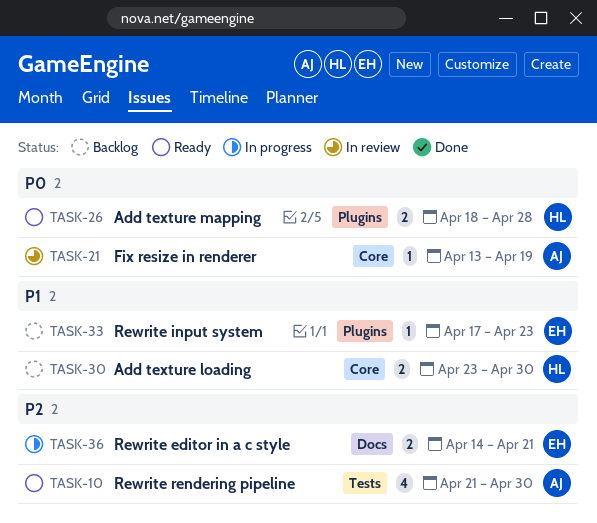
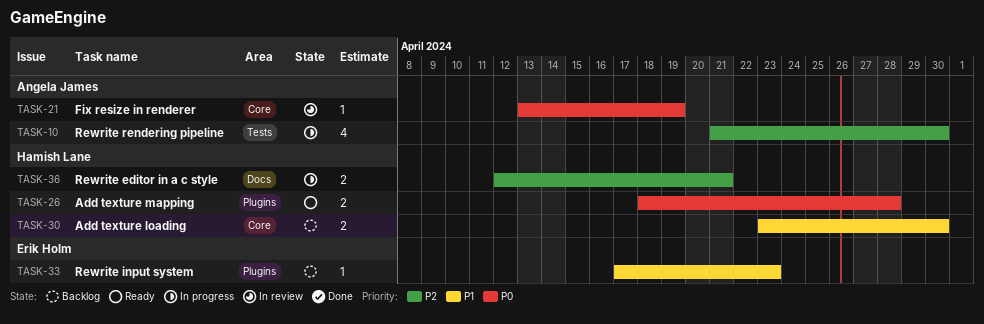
TASK-10, status: Ready -> In progress
TASK-36, owner: Erik Holm -> Hamish Lane
TASK-36, start: Apr 14 -> Apr 12

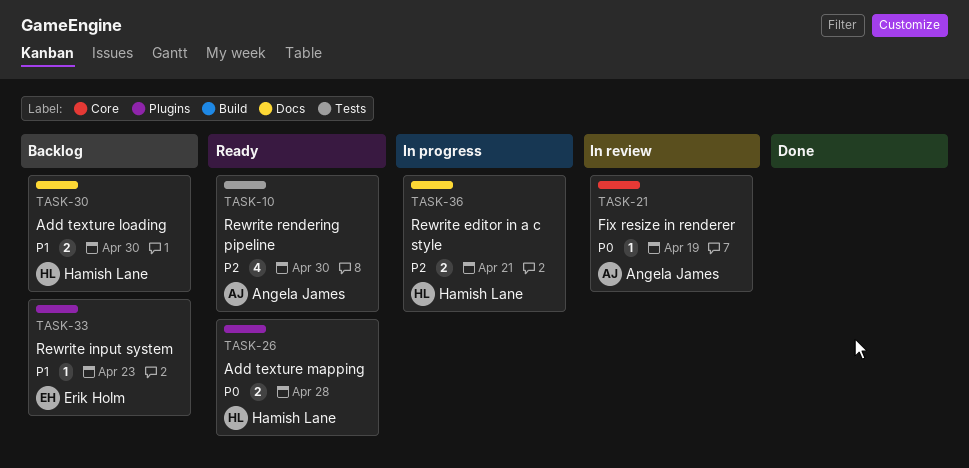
TASK-10, status: In progress -> Ready
TASK-30, label: Core -> Docs

